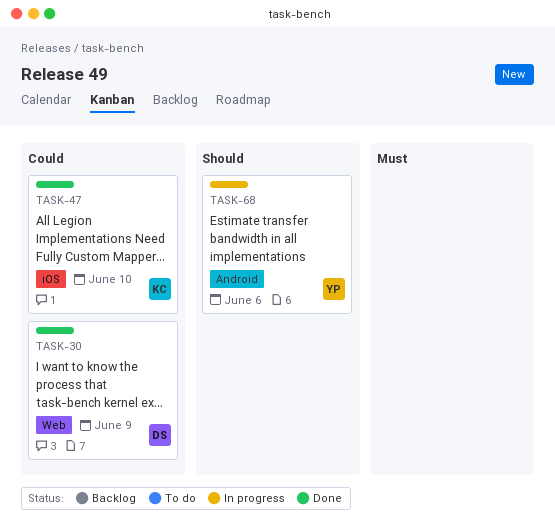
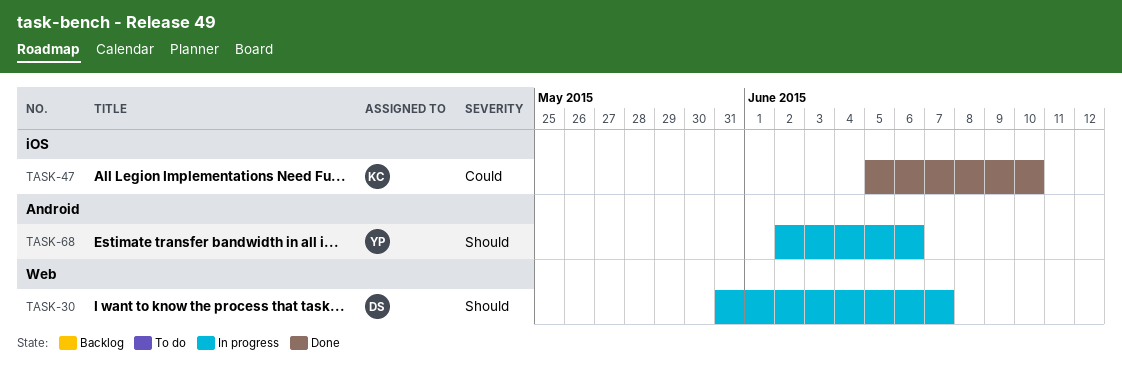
TASK-30, status: Done -> In progress
TASK-30, priority: Could -> Should
TASK-30, due: Jun 9 -> Jun 7

